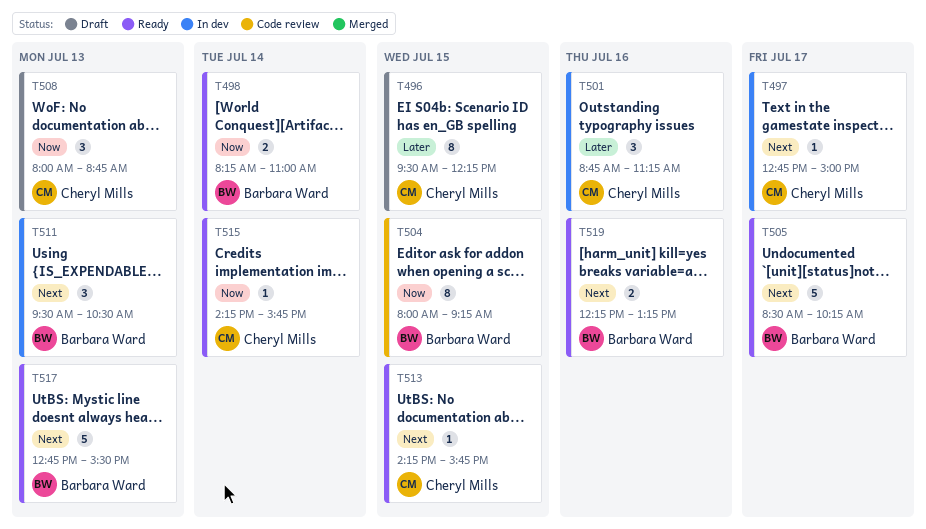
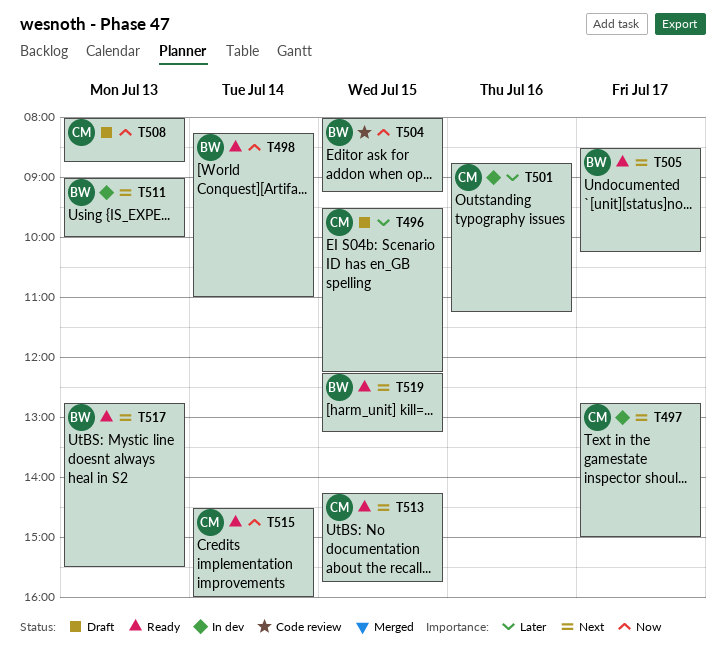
T511, begins: 09:30 -> 09:00
T511, ends: 10:30 -> 10:00
T515, begins: 14:15 -> 14:30
T515, ends: 15:45 -> 16:00
T519, day: Jul 16 -> Jul 15

